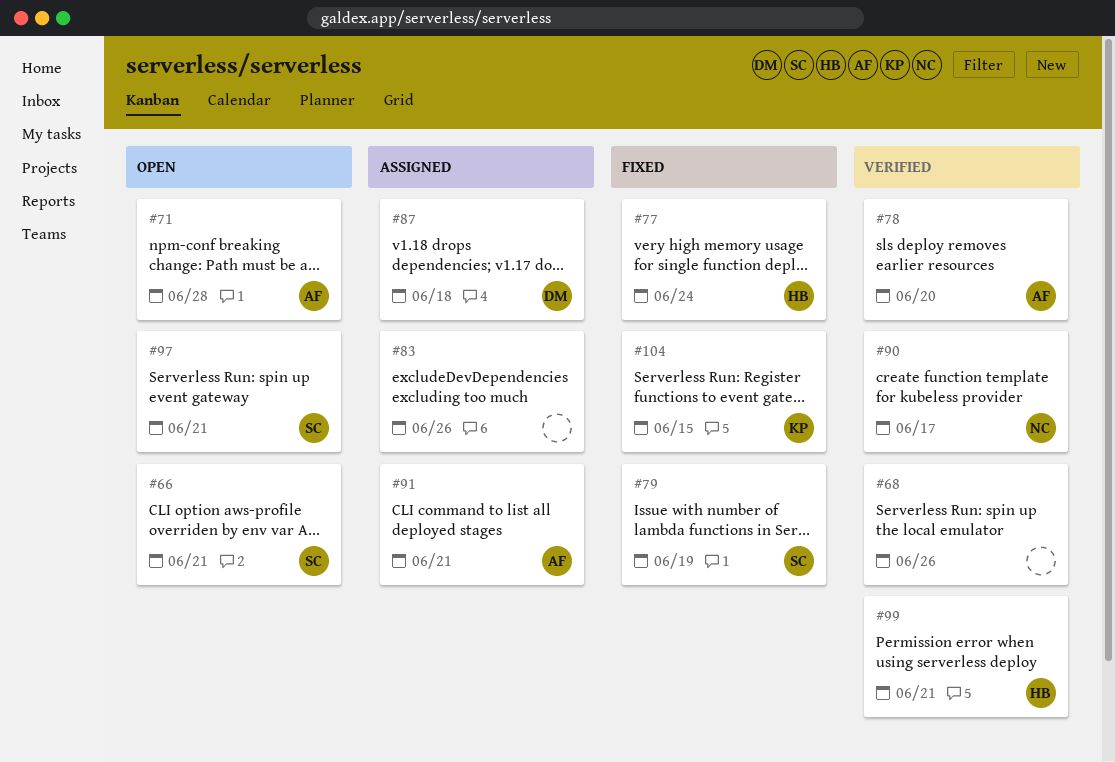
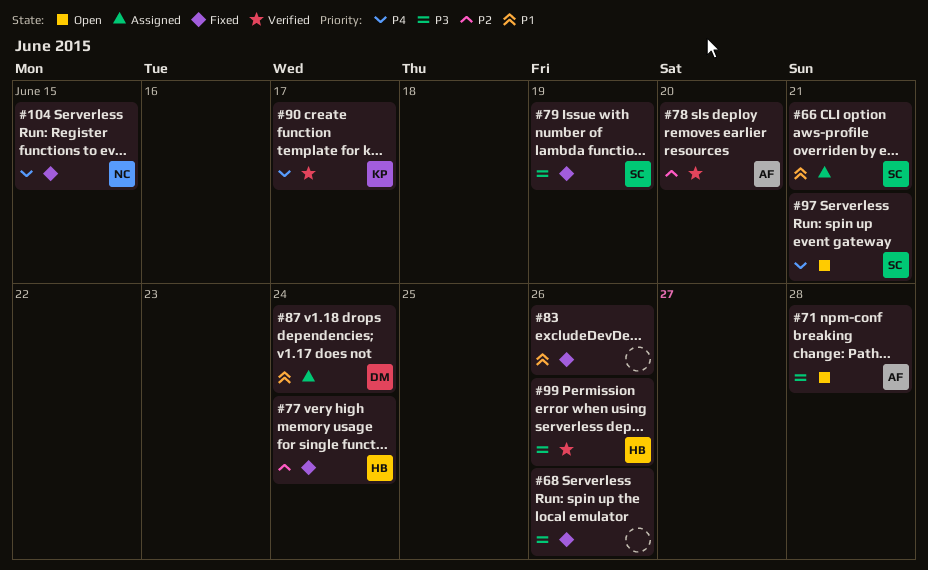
#66, status: Open -> Assigned
#68, status: Verified -> Fixed
#83, status: Assigned -> Fixed
#87, due: Jun 18 -> Jun 24
#90, owner: NC -> KP
#91: present -> none
#99, due: Jun 21 -> Jun 26
#104, owner: KP -> NC

